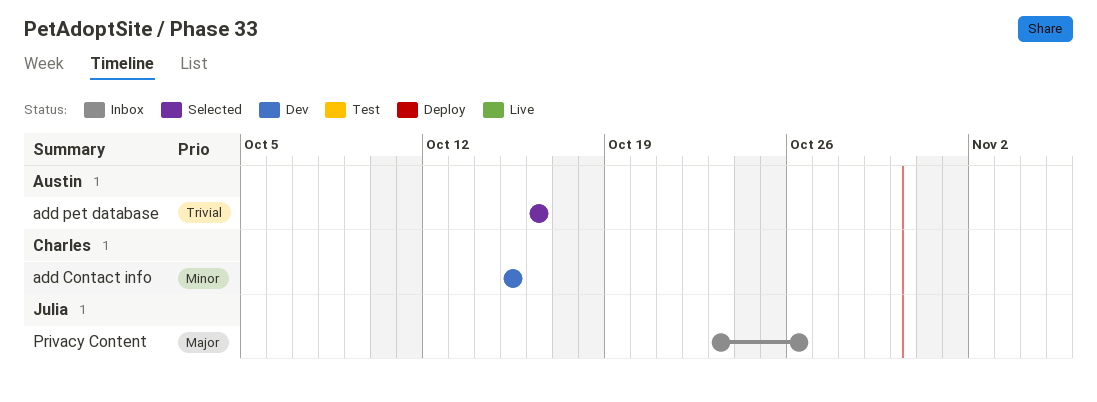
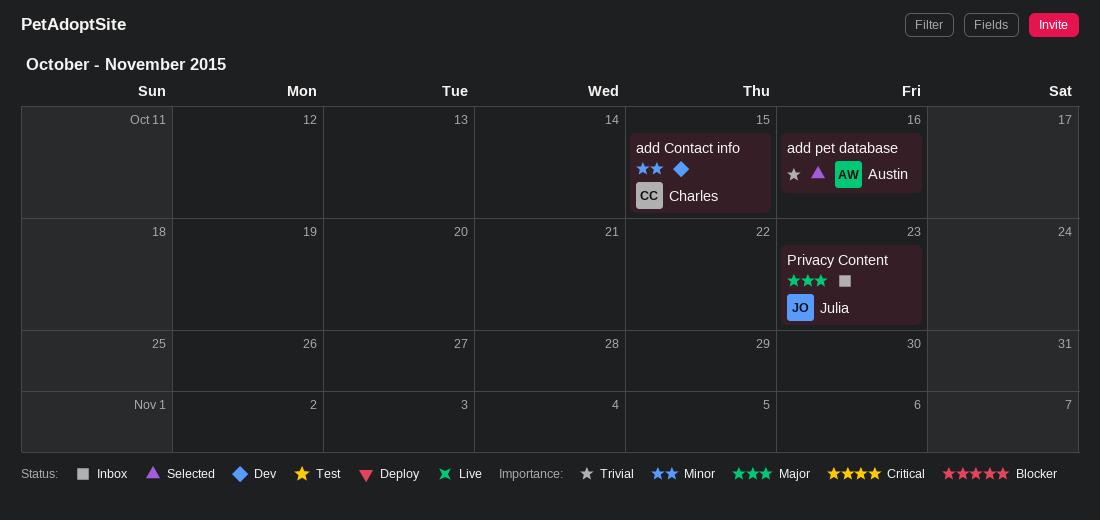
Privacy Content, due: Oct 26 -> Oct 23

